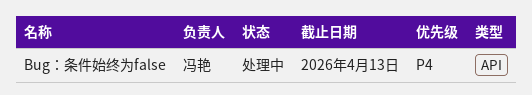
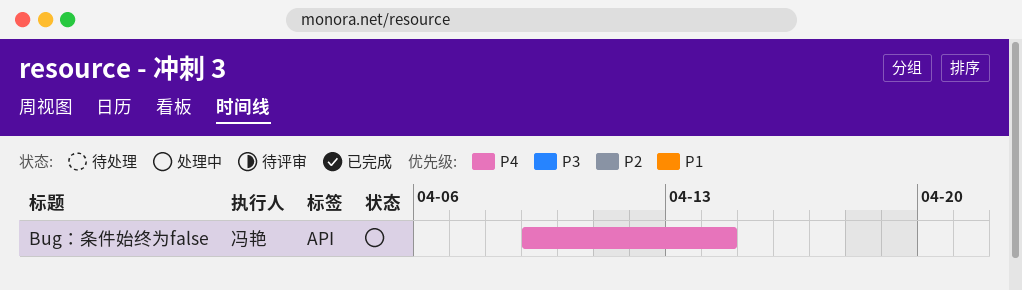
Bug：条件始终为false, due: Apr 13 -> Apr 14

